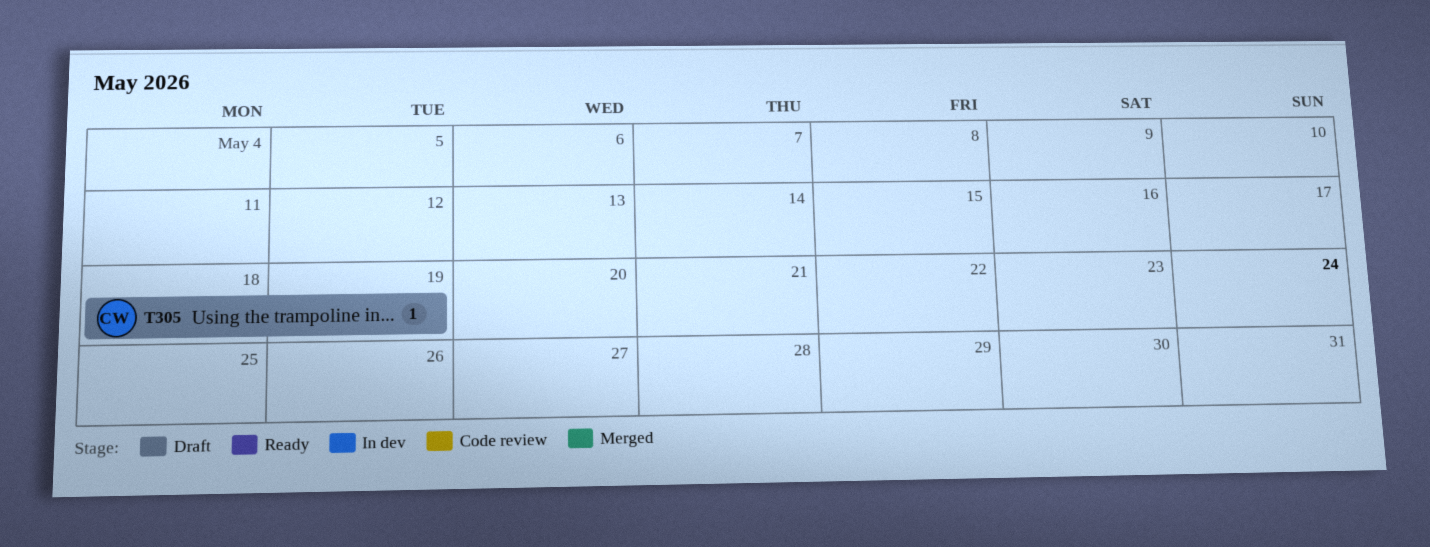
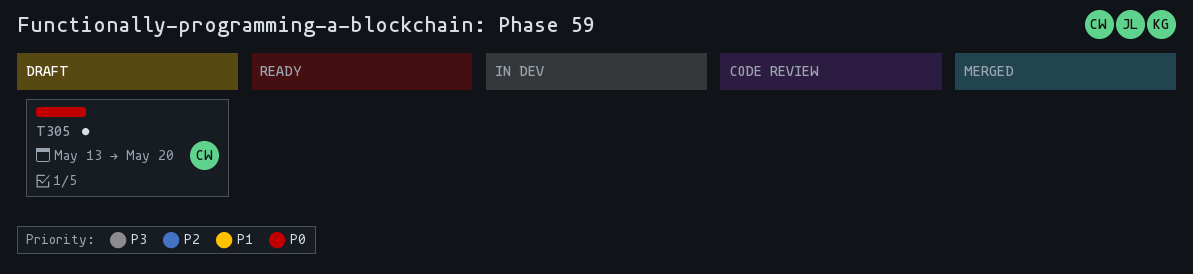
T305, start: May 18 -> May 13
T305, due: May 19 -> May 20

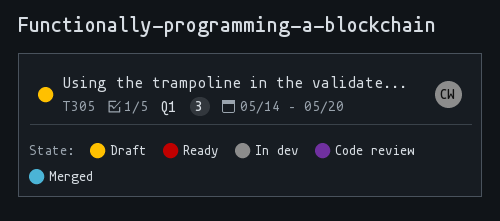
T305, estimate: 1 -> 3
T305, start: May 13 -> May 14

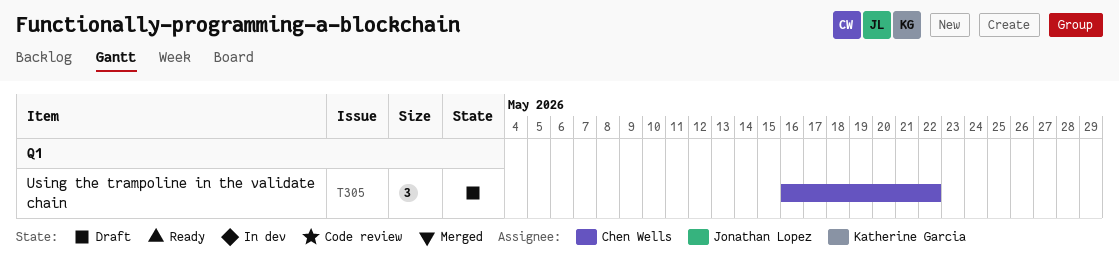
T305, start: May 14 -> May 16
T305, due: May 20 -> May 22

